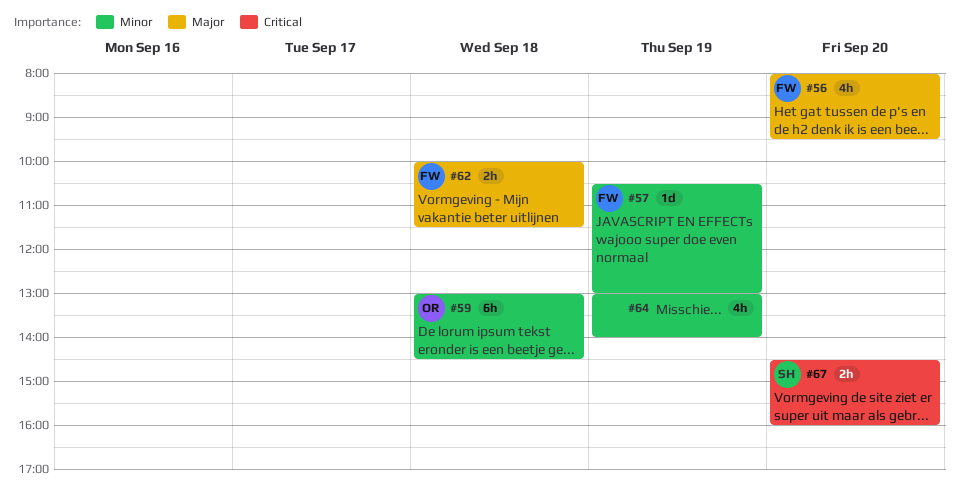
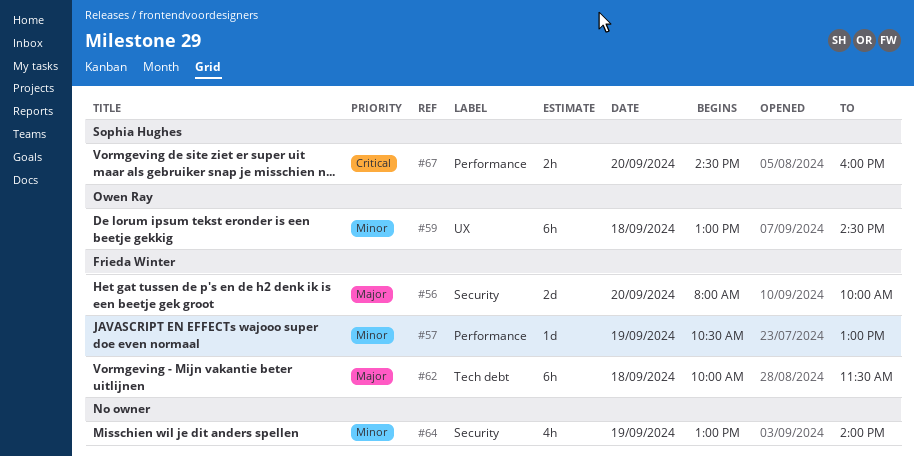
#56, estimate: 4h -> 2d
#56, ends: 09:30 -> 10:00
#62, estimate: 2h -> 6h

